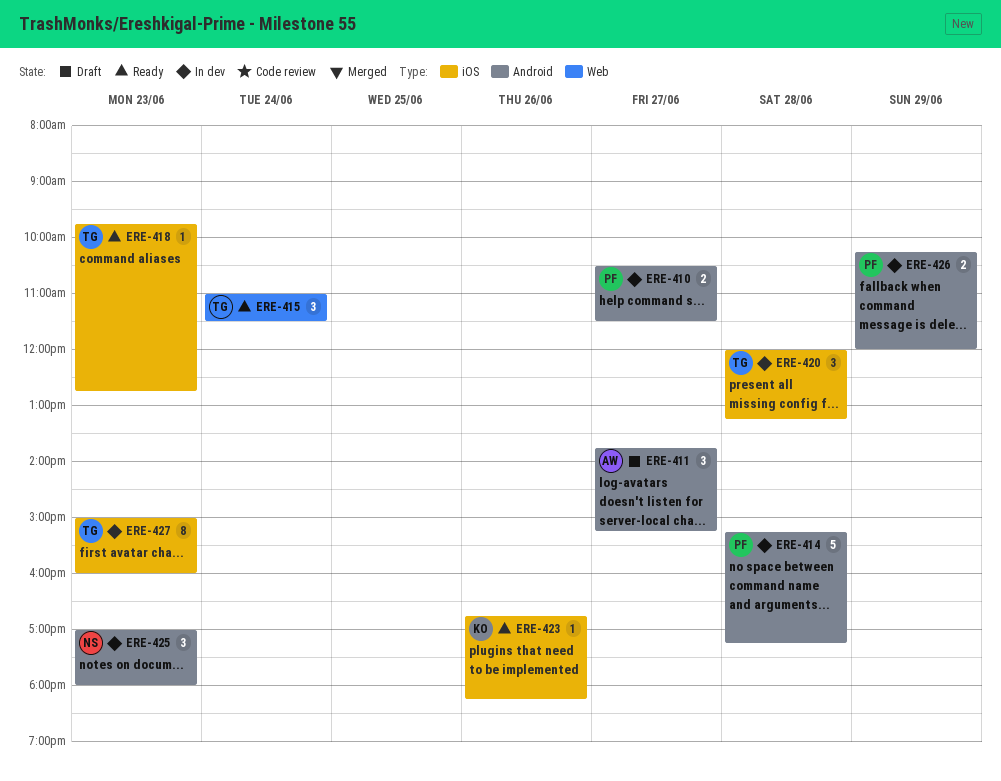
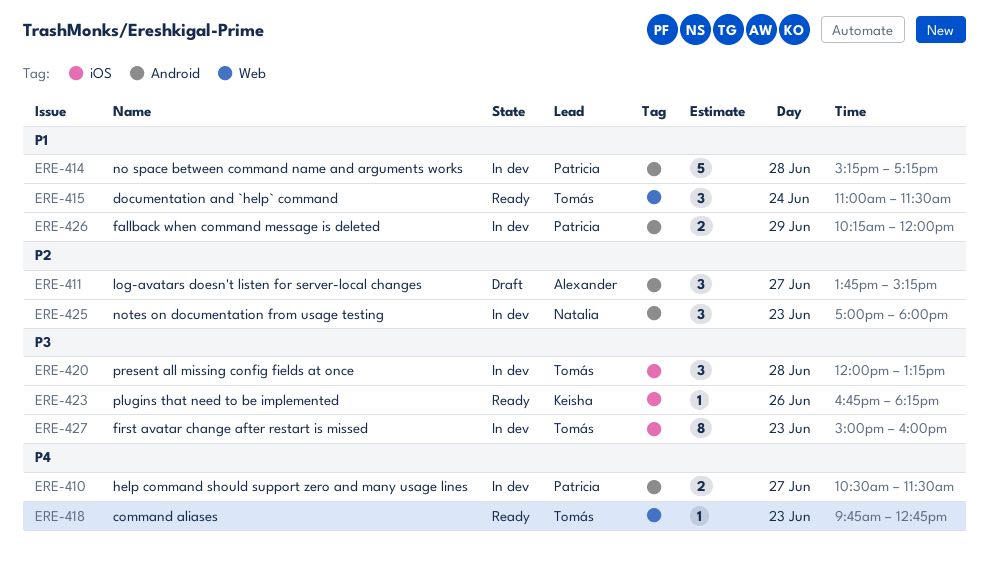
ERE-418, label: iOS -> Web

